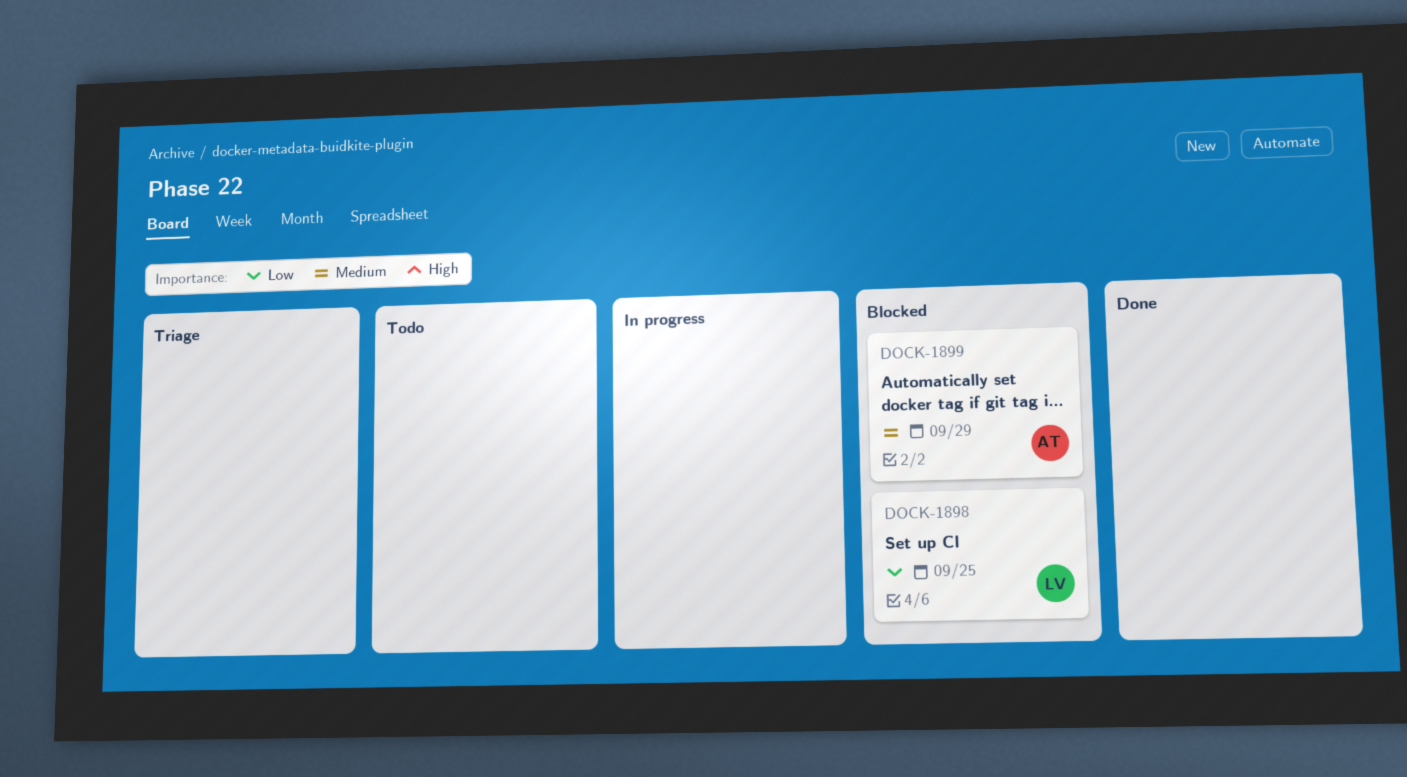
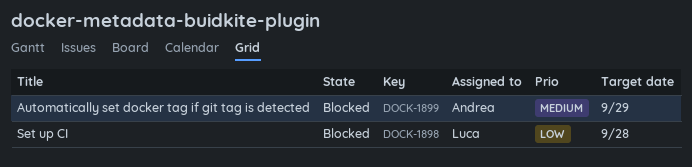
DOCK-1898, due: Sep 25 -> Sep 28

